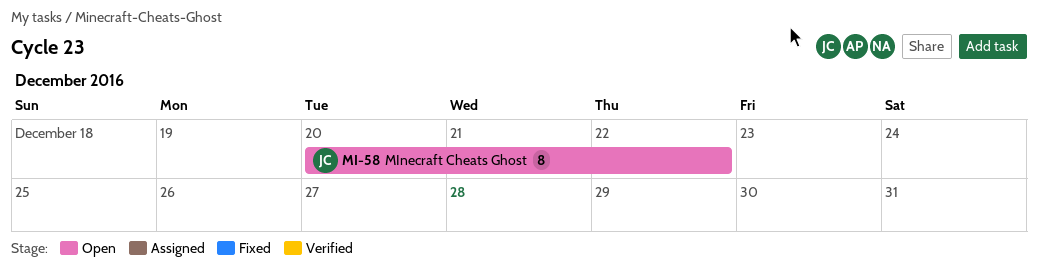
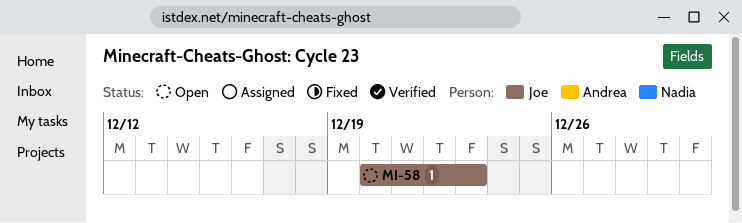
MI-58, estimate: 8 -> 1
MI-58, due: Dec 22 -> Dec 23

